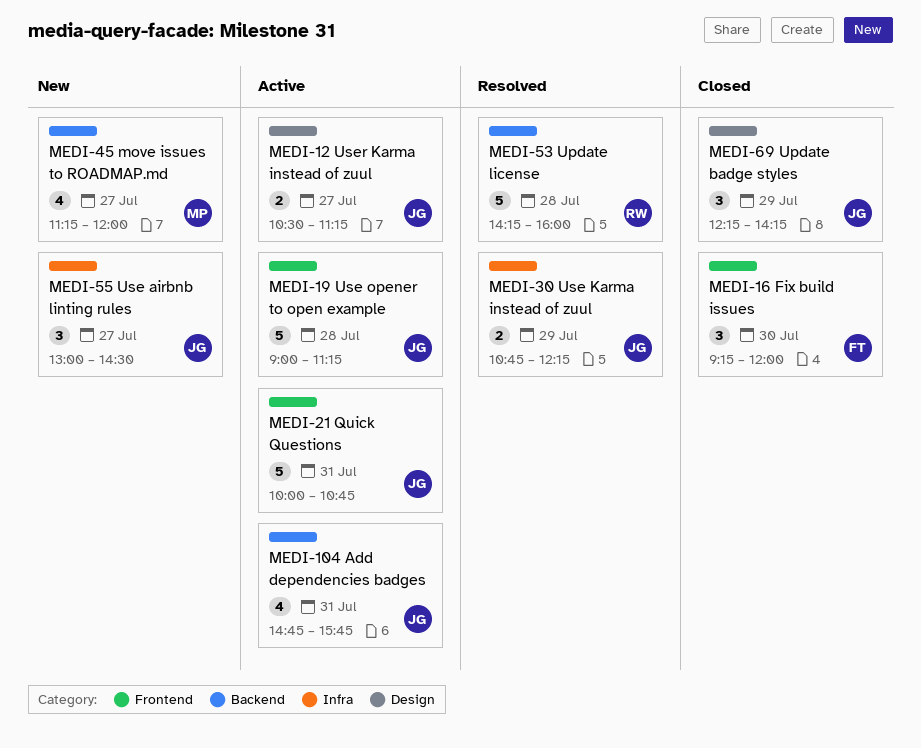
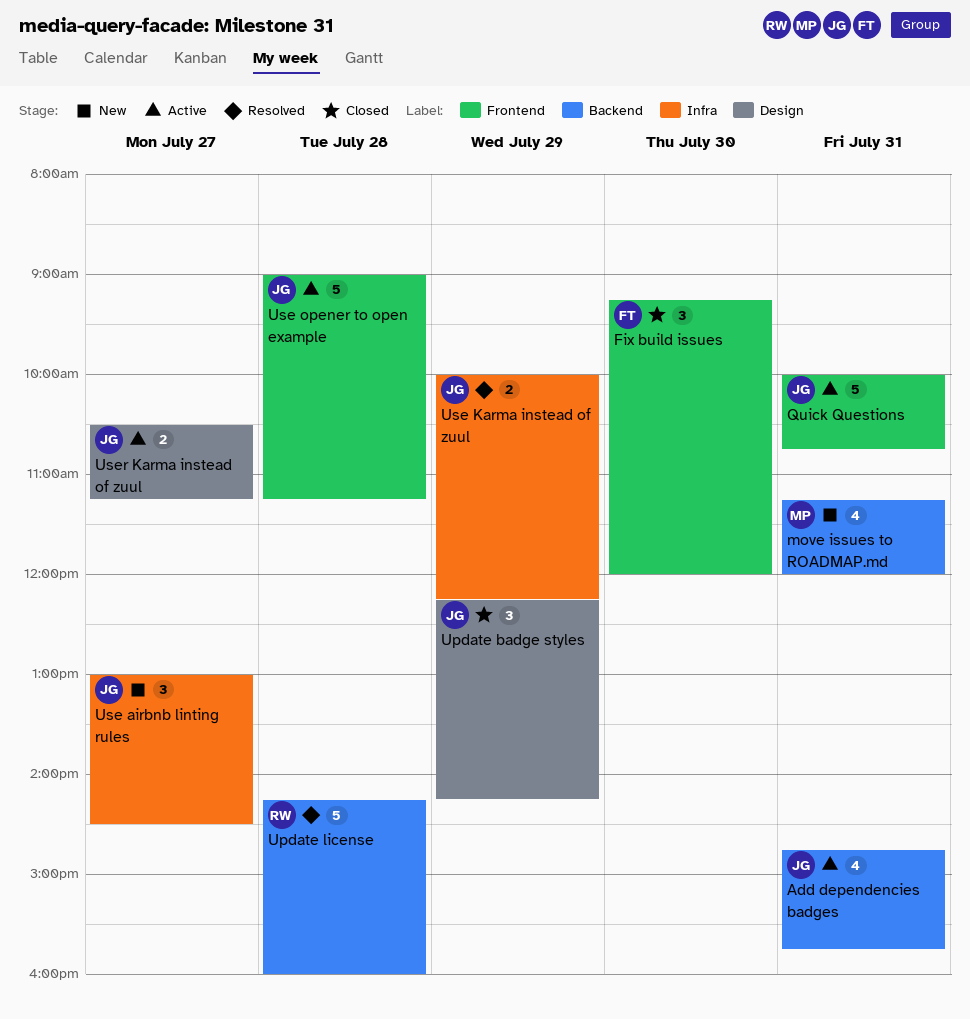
move issues to ROADMAP.md, day: Jul 27 -> Jul 31
Use Karma instead of zuul, begins: 10:45 -> 10:00

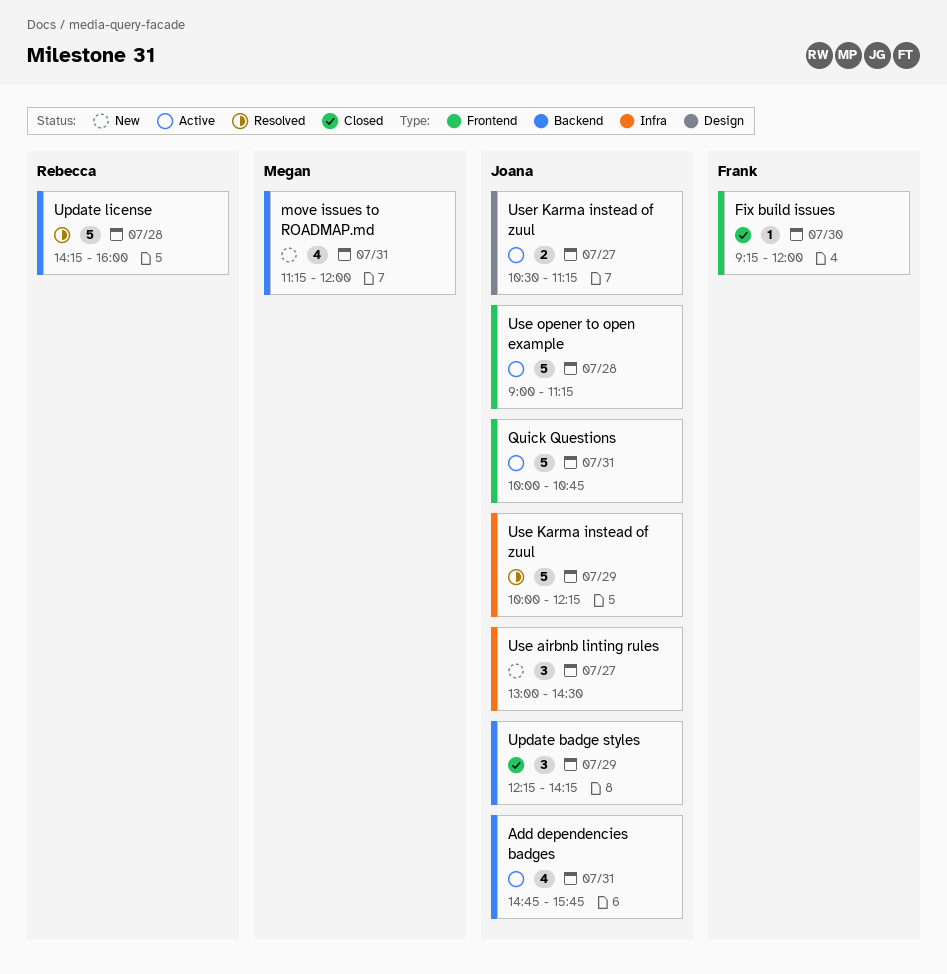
Fix build issues, estimate: 3 -> 1
Update badge styles, label: Design -> Backend
Use Karma instead of zuul, estimate: 2 -> 5

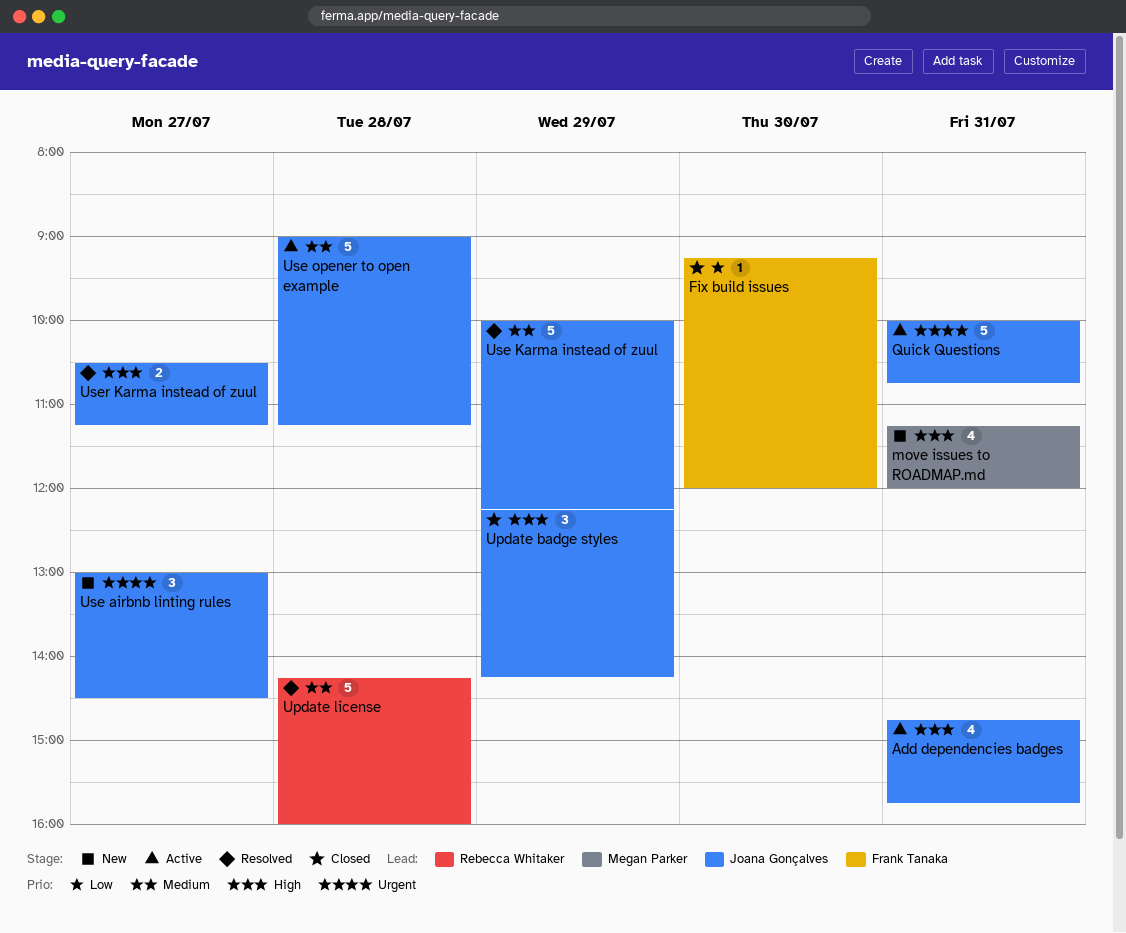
User Karma instead of zuul, status: Active -> Resolved

